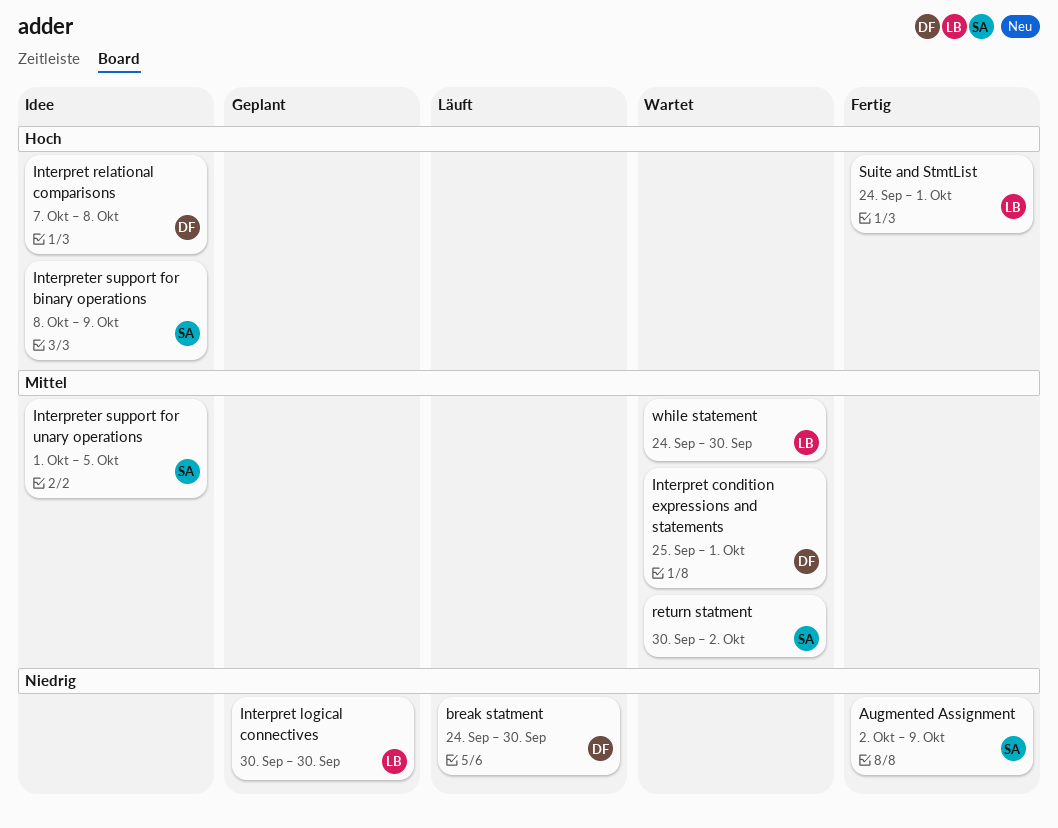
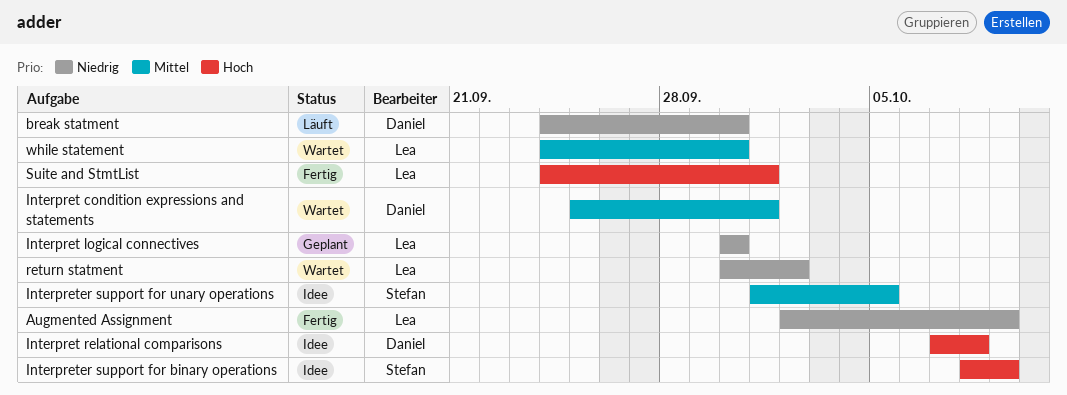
Augmented Assignment, owner: Stefan -> Lea
return statment, owner: Stefan -> Lea
return statment, priority: Mittel -> Niedrig

